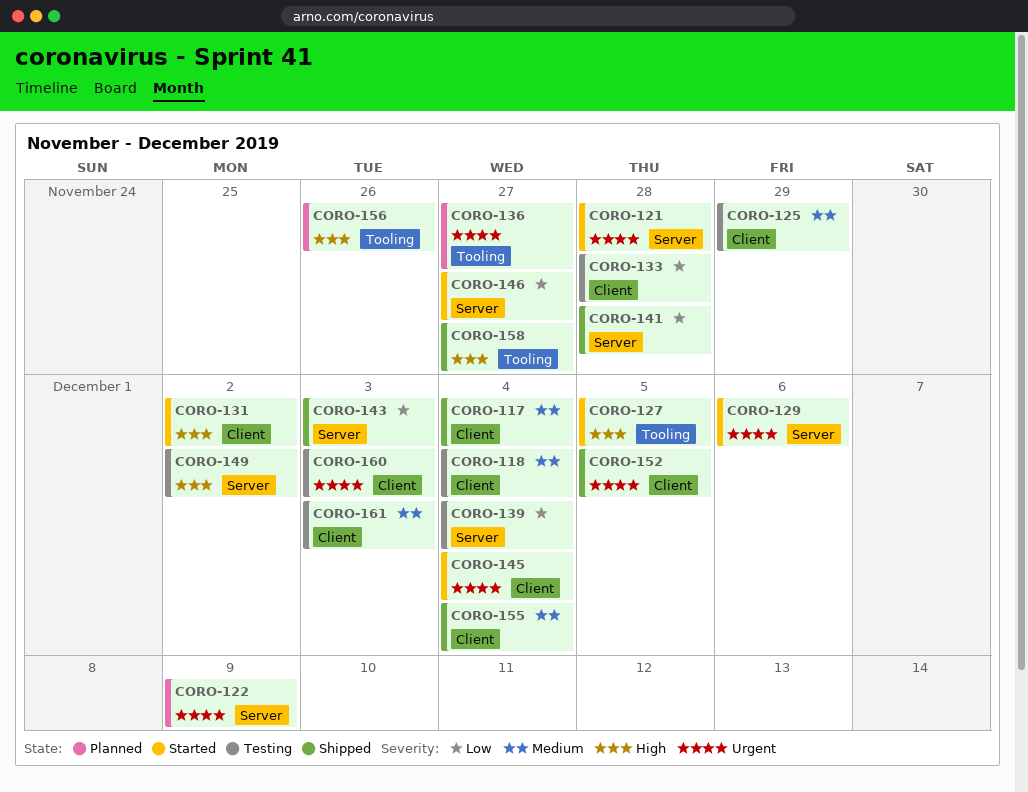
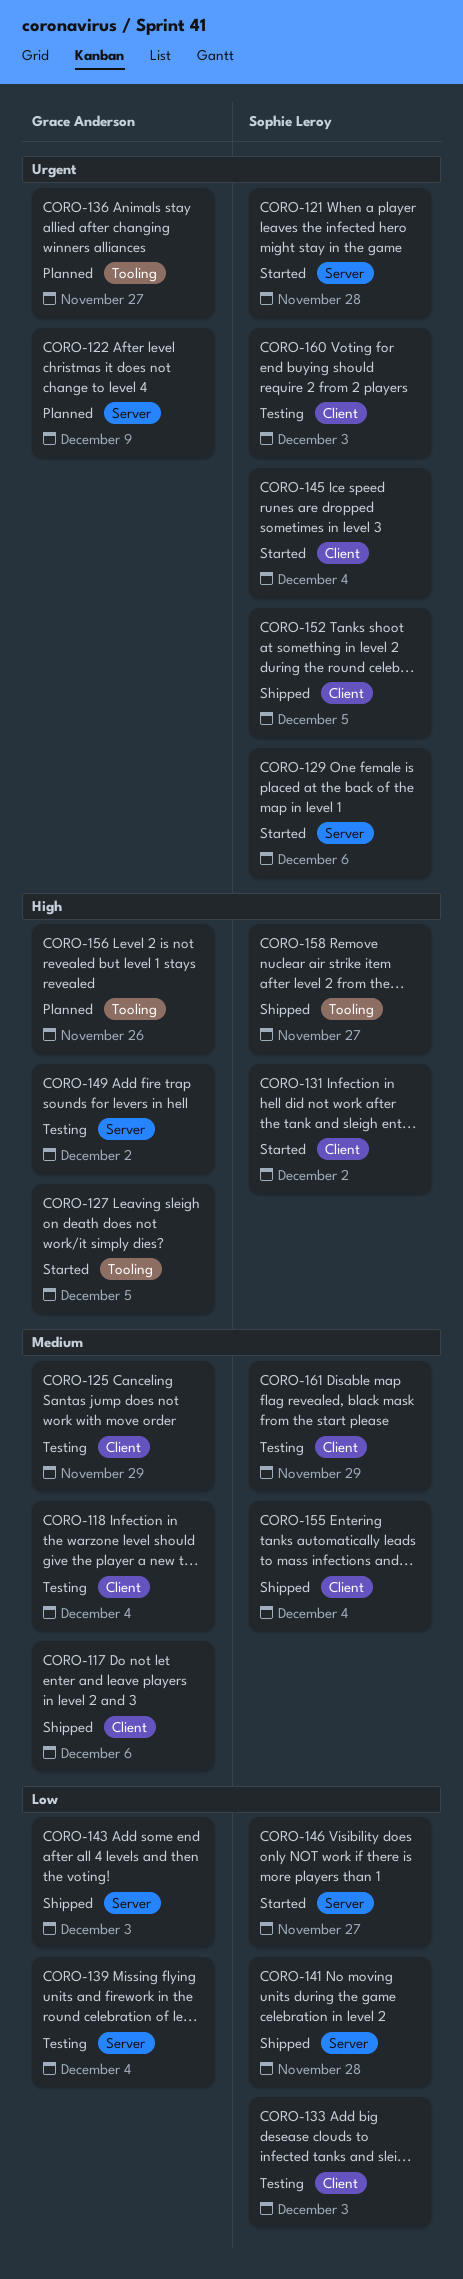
CORO-117, due: Dec 4 -> Dec 6
CORO-133, due: Nov 28 -> Dec 3
CORO-161, due: Dec 3 -> Nov 29

